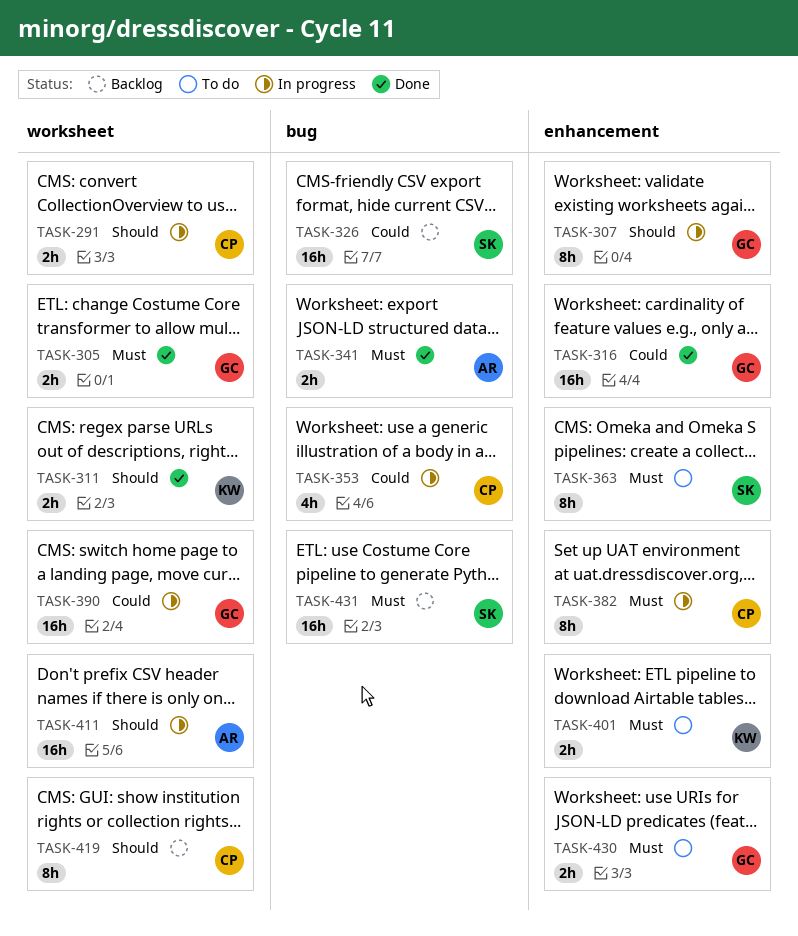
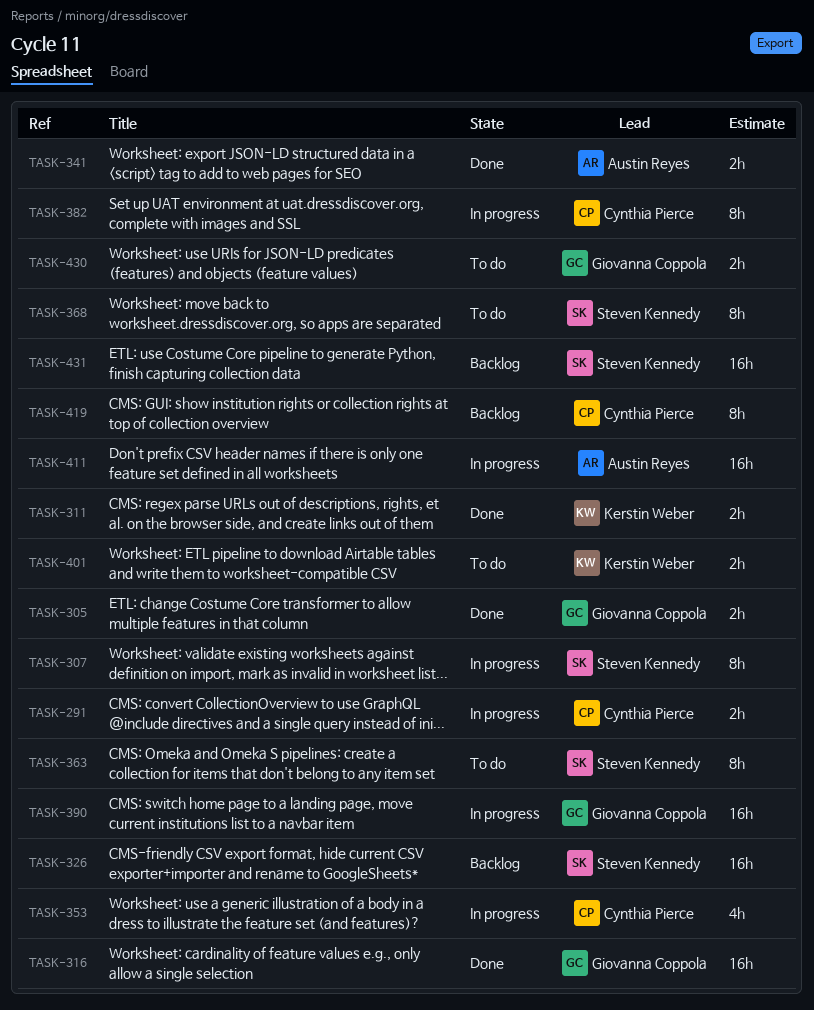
TASK-307, owner: Giovanna Coppola -> Steven Kennedy
TASK-368: none -> present

